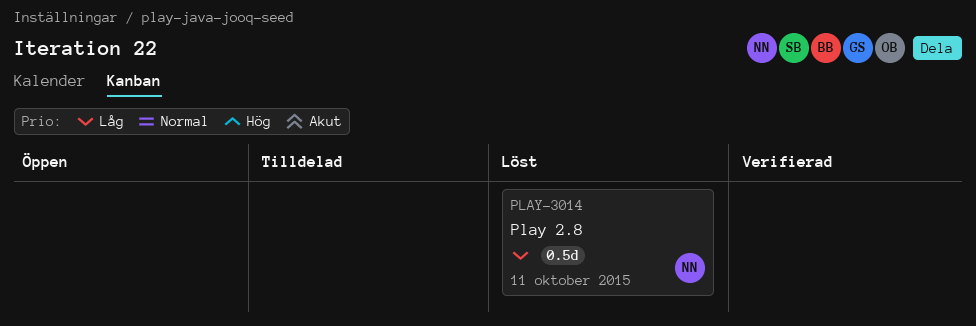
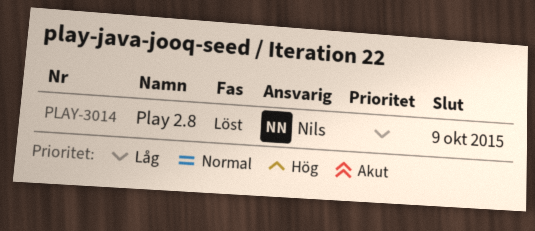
PLAY-3014, due: Oct 11 -> Oct 9

